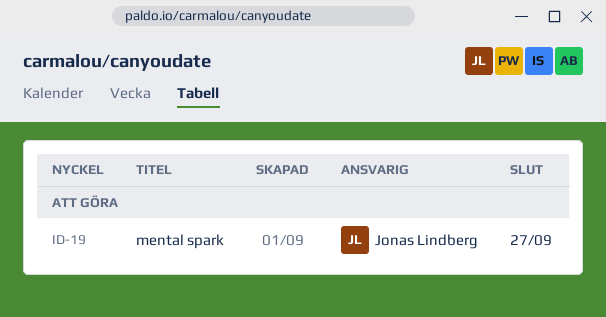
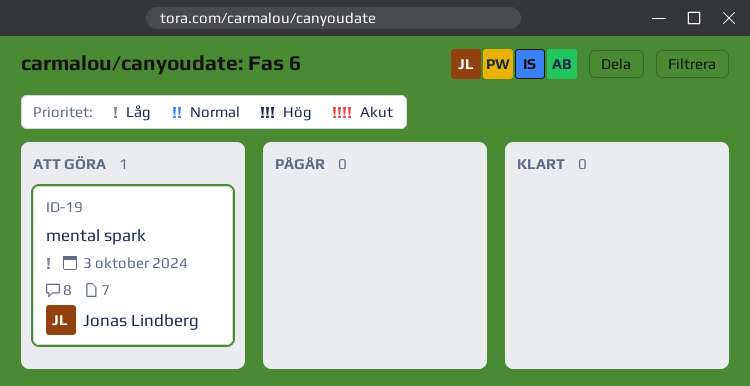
ID-19, due: Sep 27 -> Oct 3

